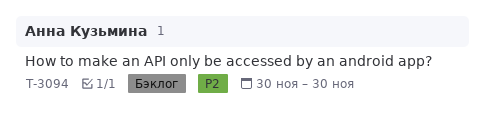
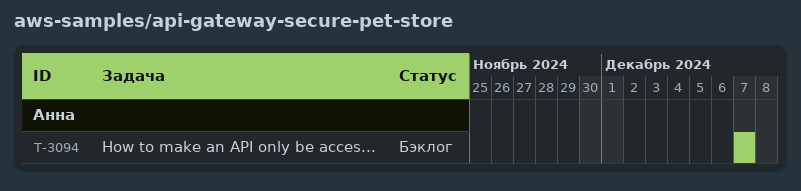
T-3094, start: Nov 30 -> Dec 7
T-3094, due: Nov 30 -> Dec 7

